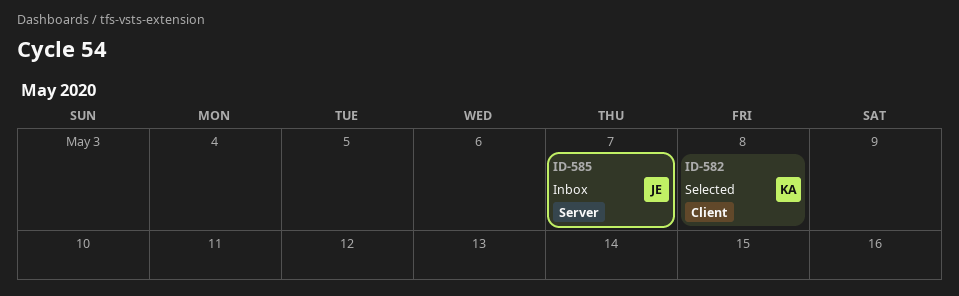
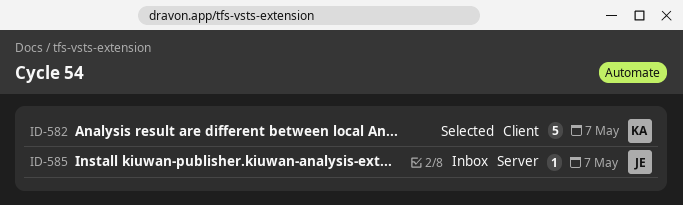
ID-582, due: May 8 -> May 7

